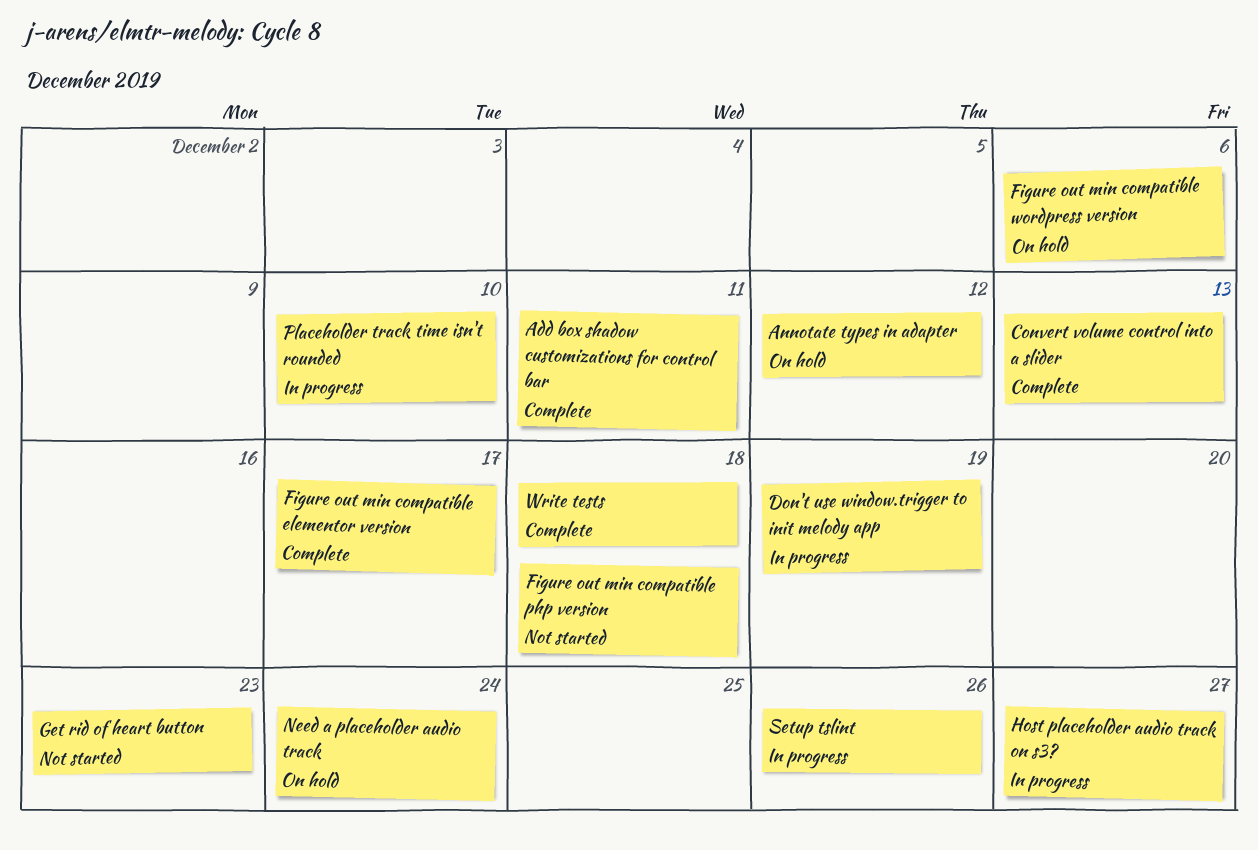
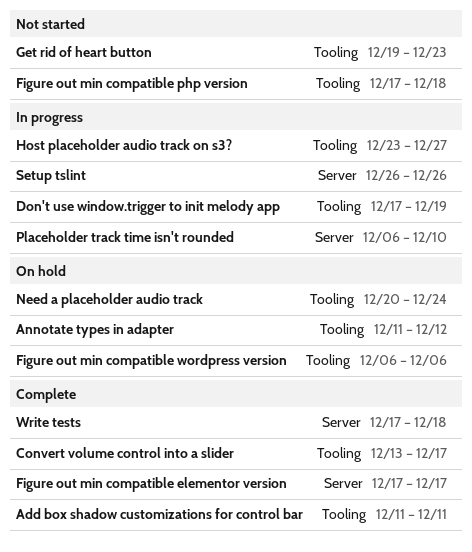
Convert volume control into a slider, due: Dec 13 -> Dec 17

